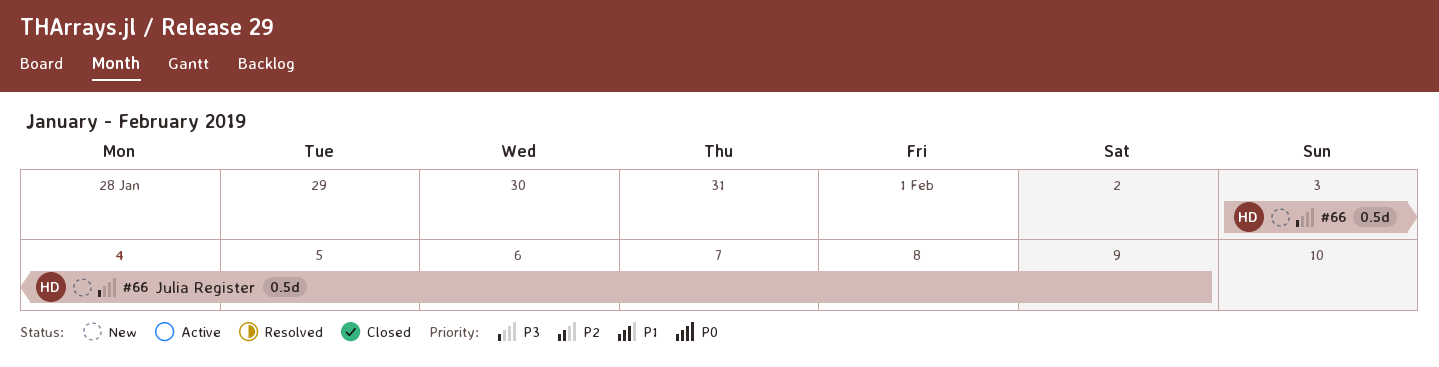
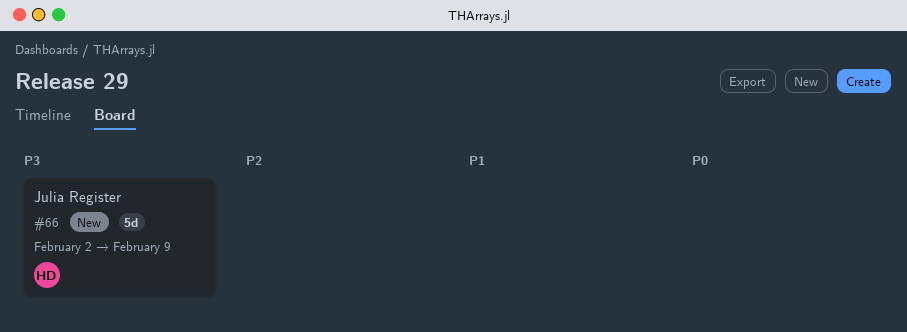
#66, estimate: 0.5d -> 5d
#66, start: Feb 3 -> Feb 2

